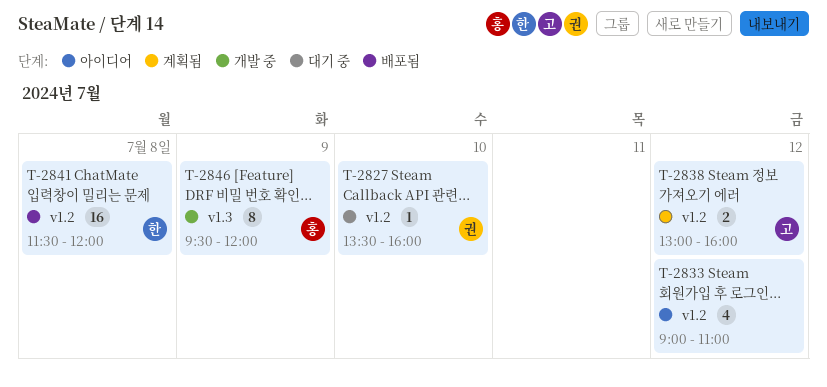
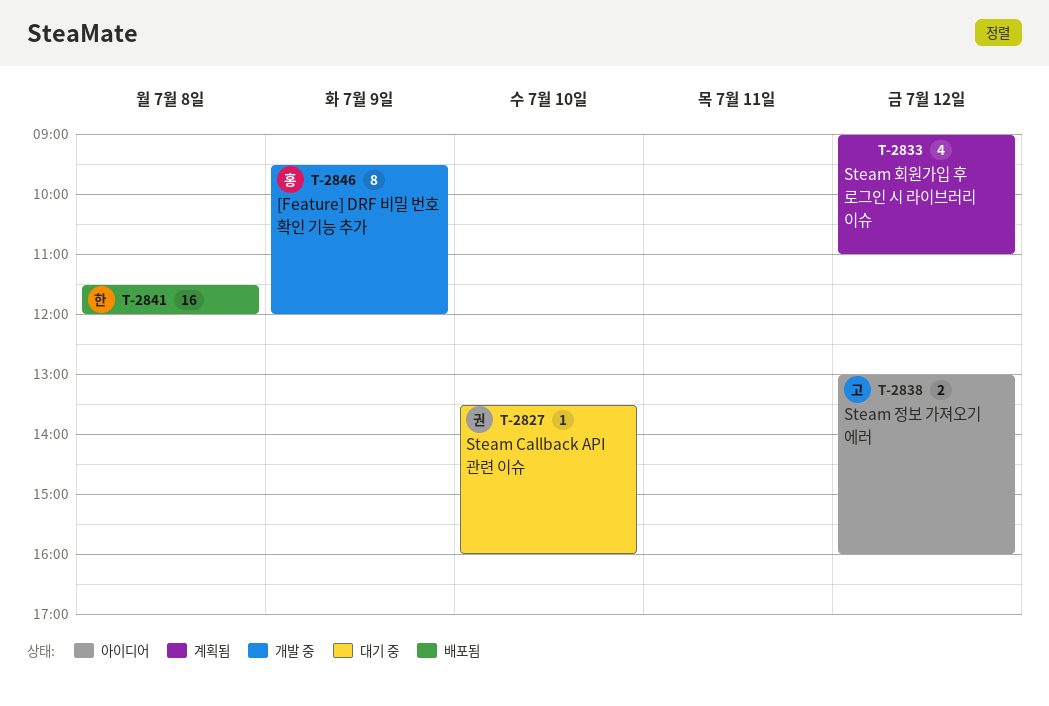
T-2833, status: 아이디어 -> 계획됨
T-2838, status: 계획됨 -> 아이디어

